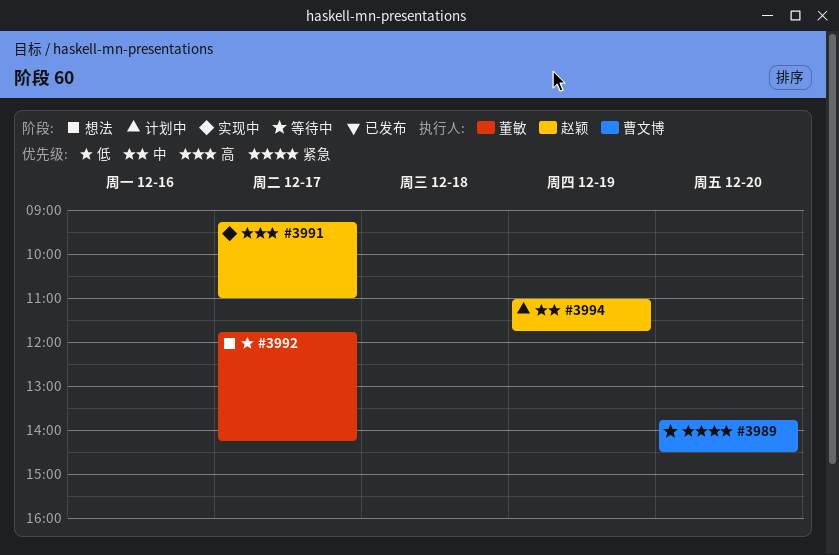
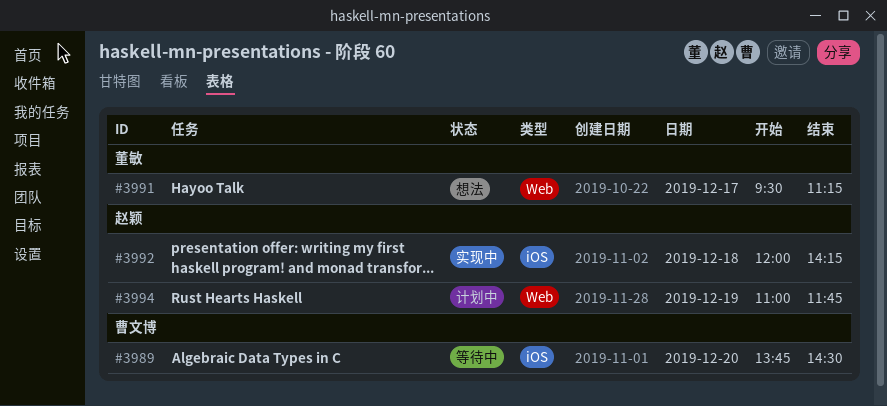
#3991, status: 实现中 -> 想法
#3991, owner: 赵颖 -> 董敏
#3991, begins: 09:15 -> 09:30
#3991, ends: 11:00 -> 11:15
#3992, status: 想法 -> 实现中
#3992, owner: 董敏 -> 赵颖
#3992, day: Dec 17 -> Dec 18
#3992, begins: 11:45 -> 12:00

